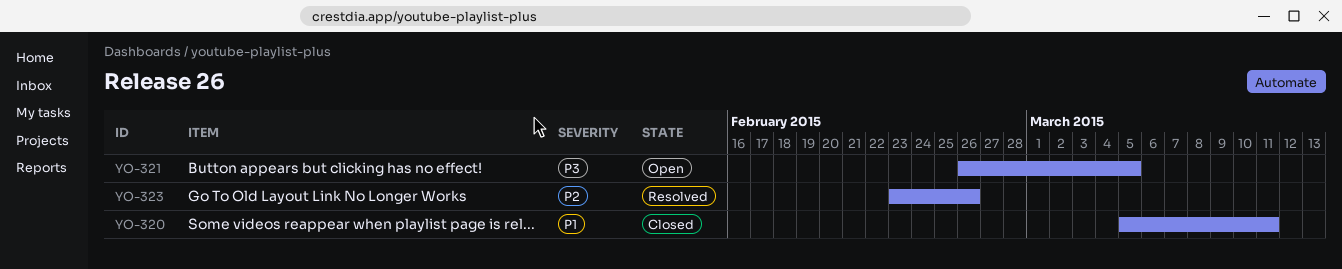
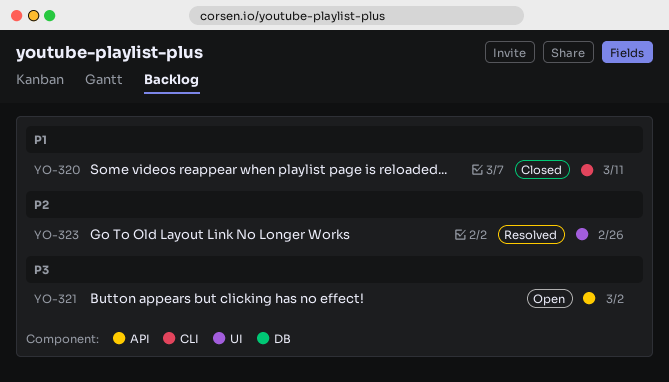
YO-321, due: Mar 5 -> Mar 2

